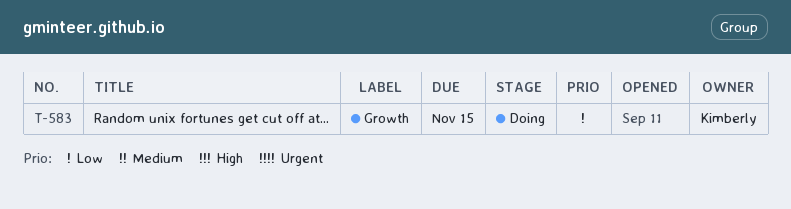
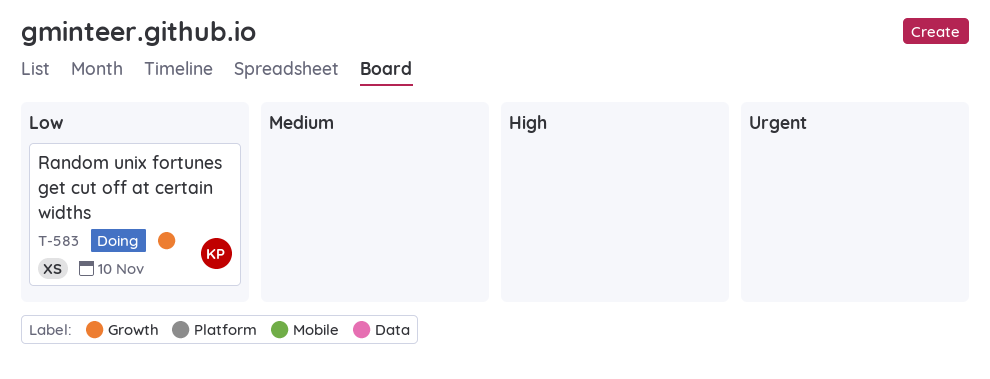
T-583, due: Nov 15 -> Nov 10

